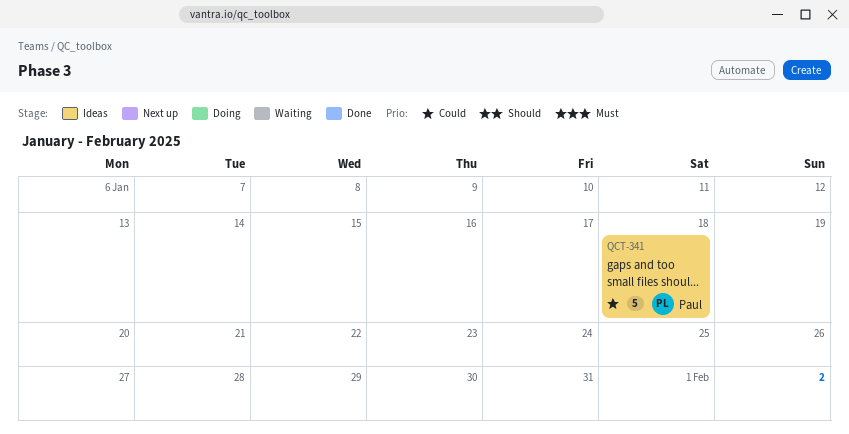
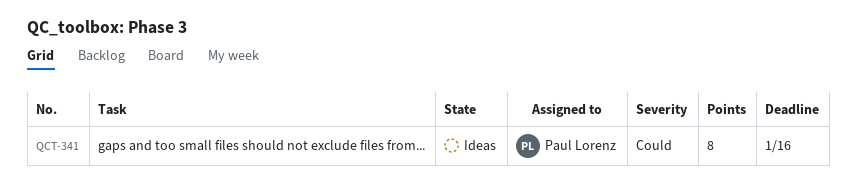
QCT-341, estimate: 5 -> 8
QCT-341, due: Jan 18 -> Jan 16

